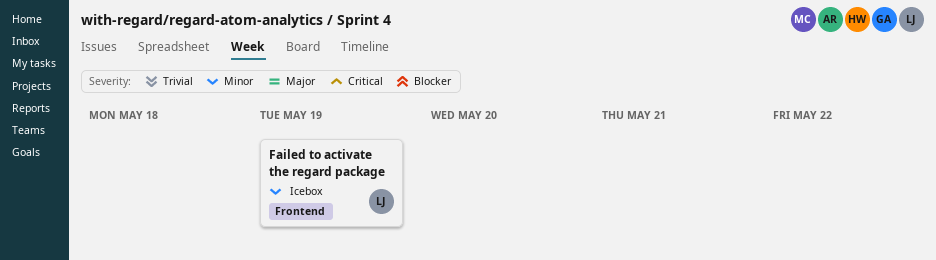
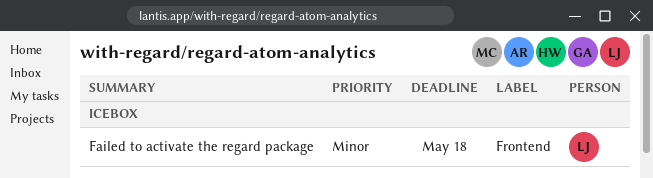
Failed to activate the regard package, due: May 19 -> May 18

